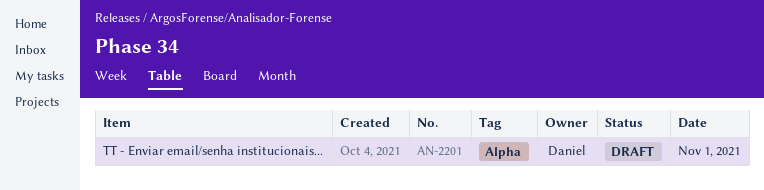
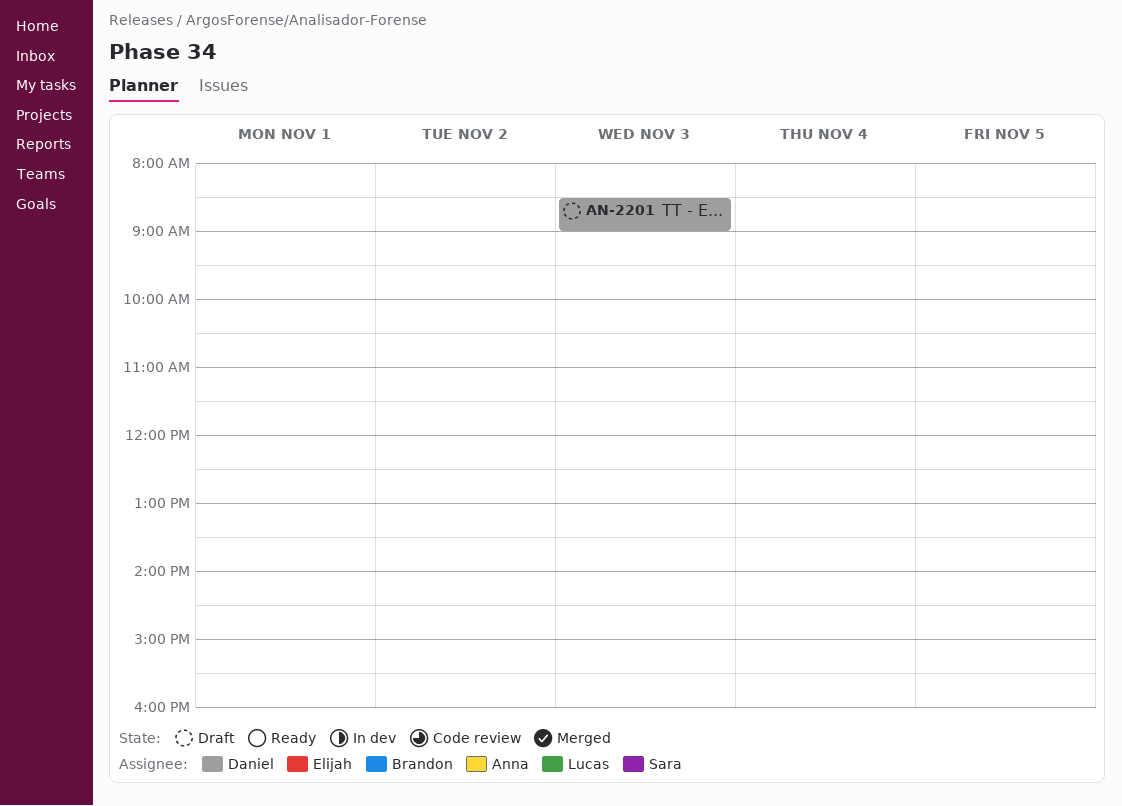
AN-2201, day: Nov 1 -> Nov 3

